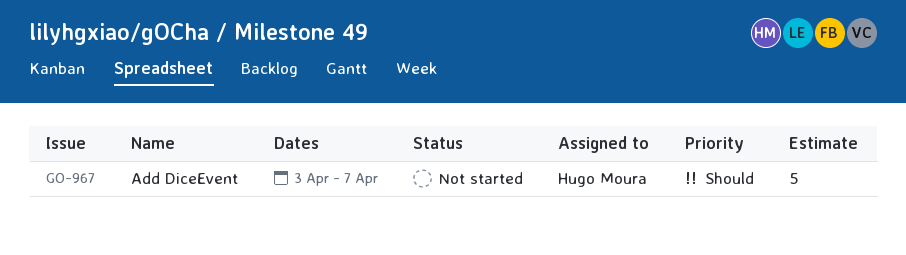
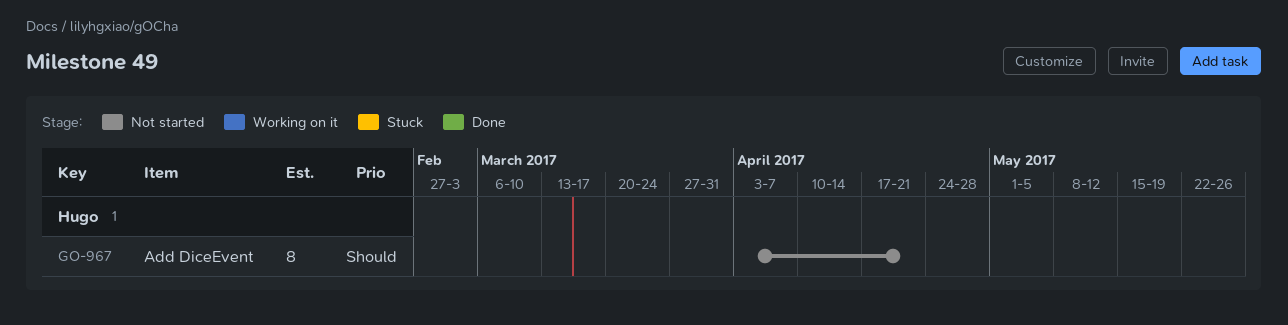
GO-967, estimate: 5 -> 8
GO-967, due: Apr 7 -> Apr 21

